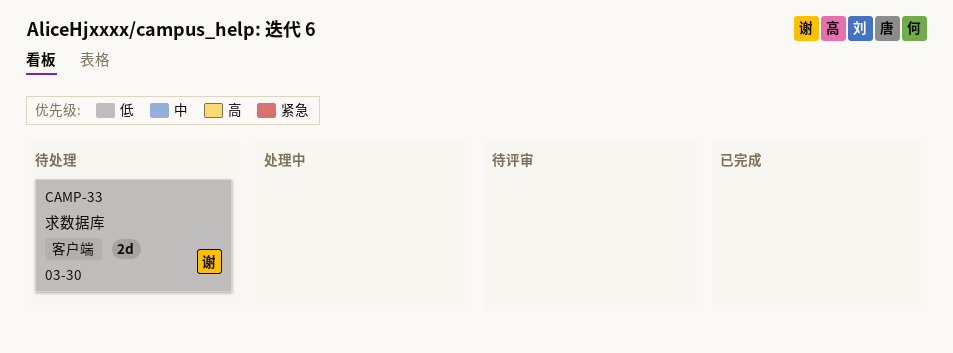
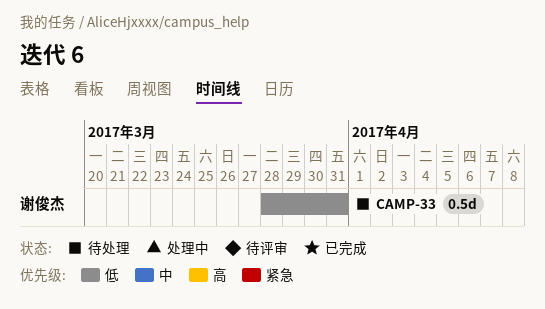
CAMP-33, estimate: 2d -> 0.5d
CAMP-33, due: Mar 30 -> Mar 31

